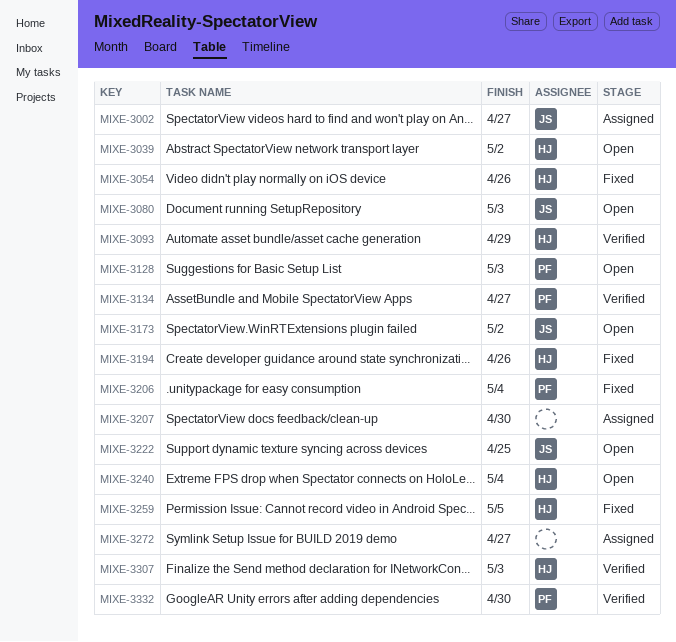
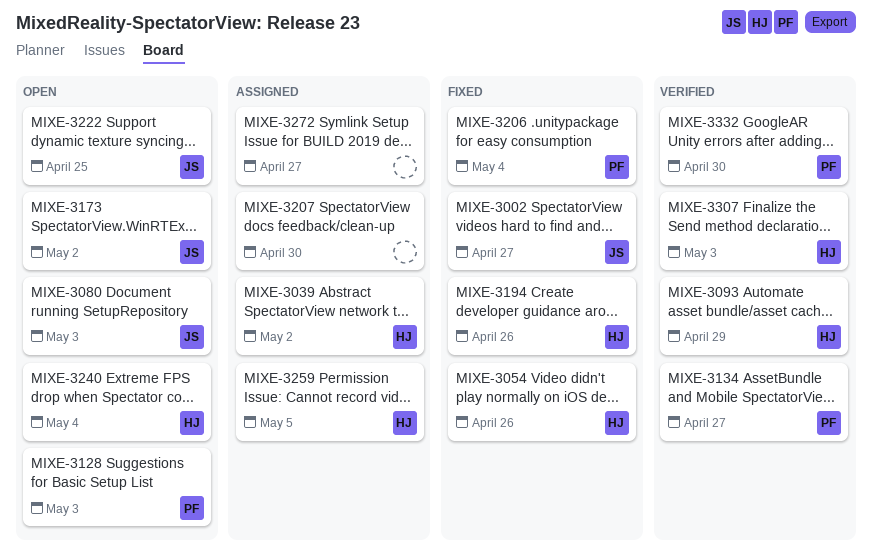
MIXE-3002, status: Assigned -> Fixed
MIXE-3039, status: Open -> Assigned
MIXE-3259, status: Fixed -> Assigned

